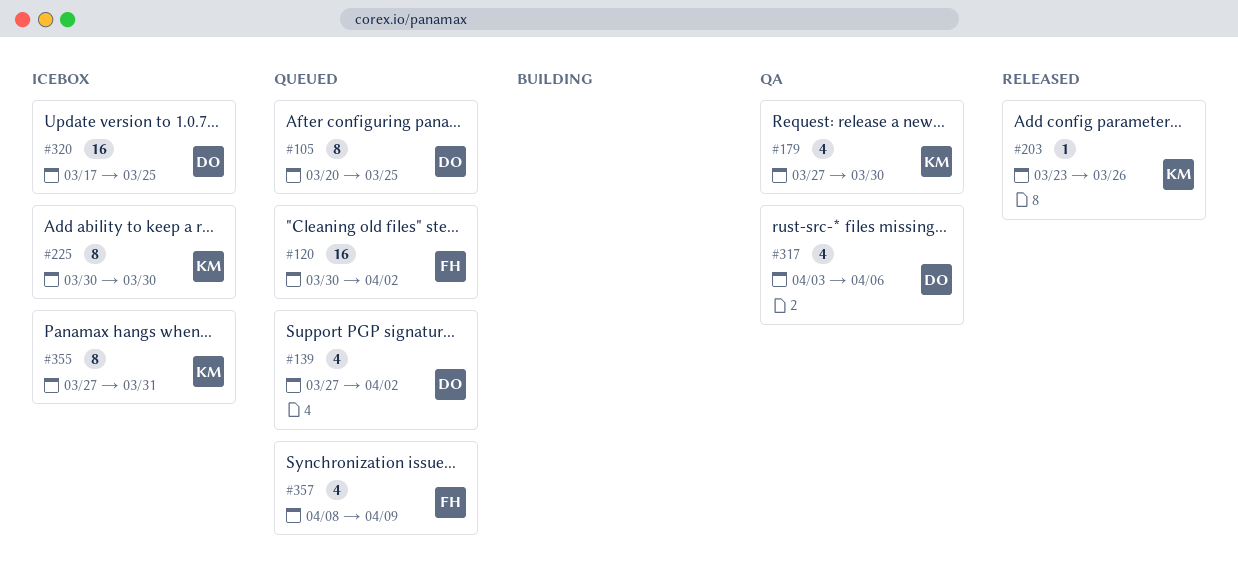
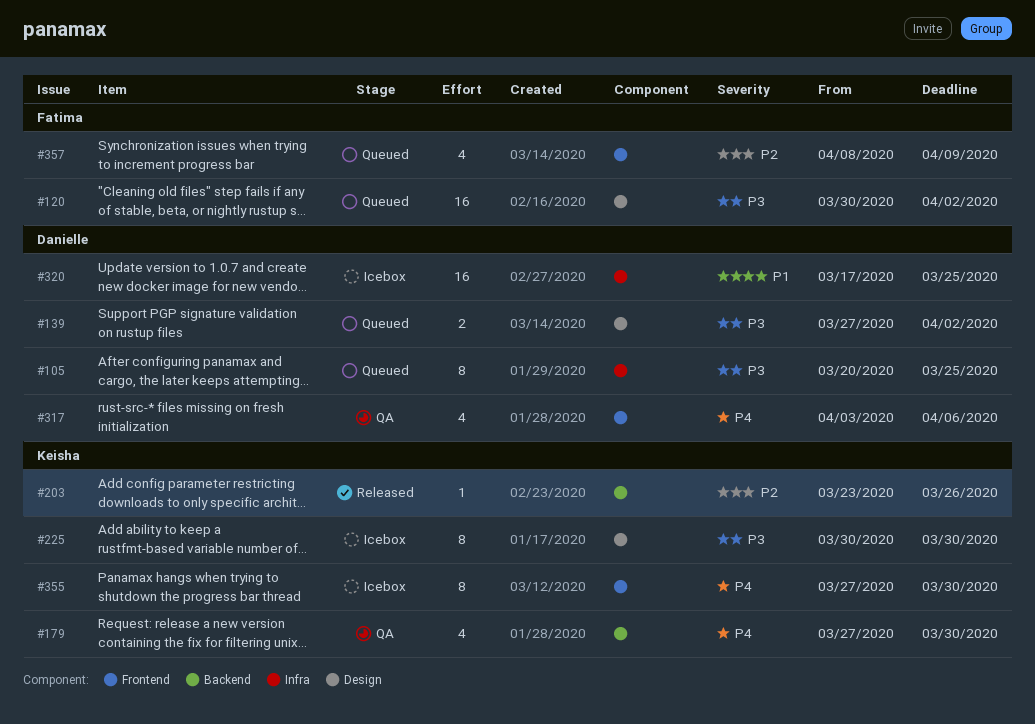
#139, estimate: 4 -> 2
#355, due: Mar 31 -> Mar 30

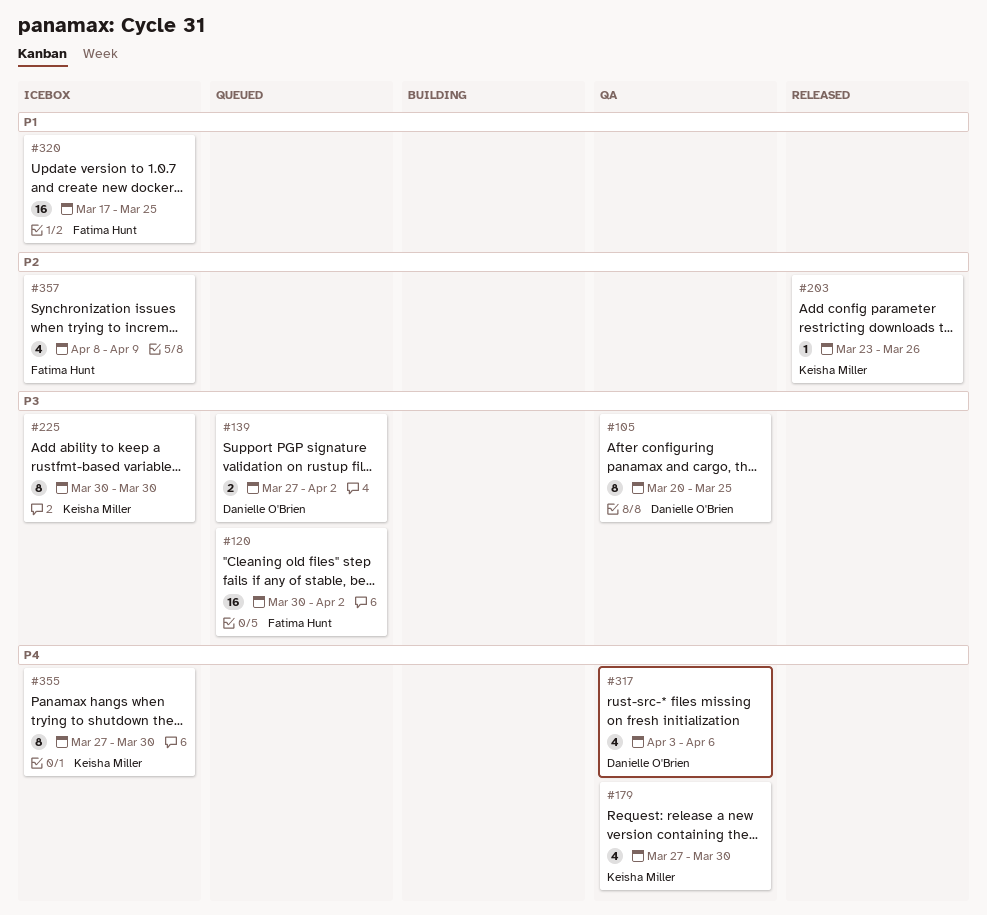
#105, status: Queued -> QA
#320, owner: Danielle O'Brien -> Fatima Hunt
#357, status: Queued -> Icebox

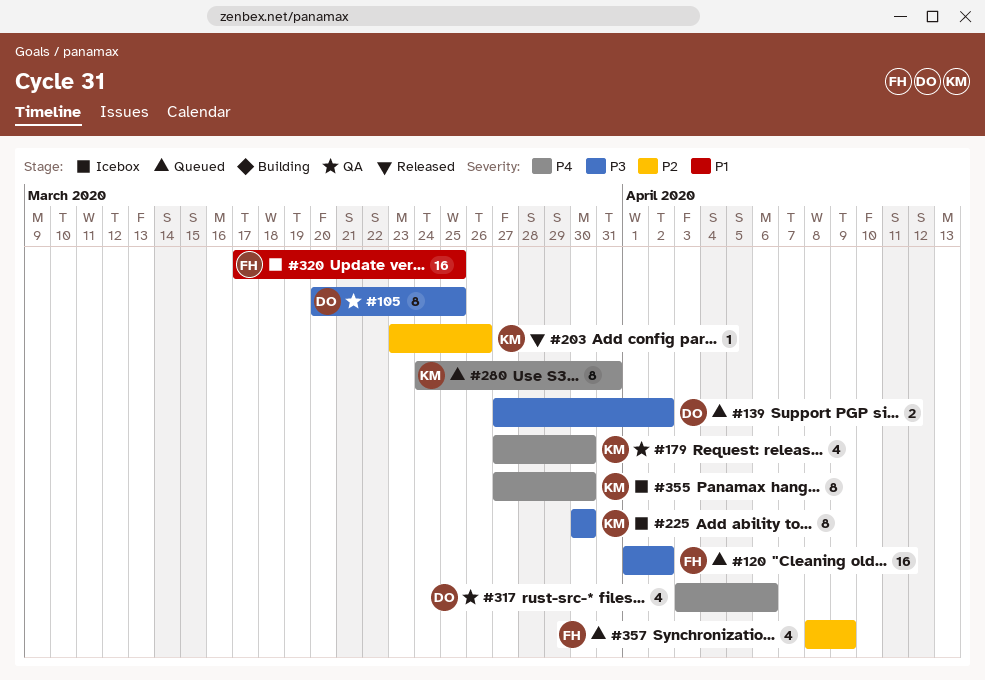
#120, start: Mar 30 -> Apr 1
#280: none -> present
#357, status: Icebox -> Queued

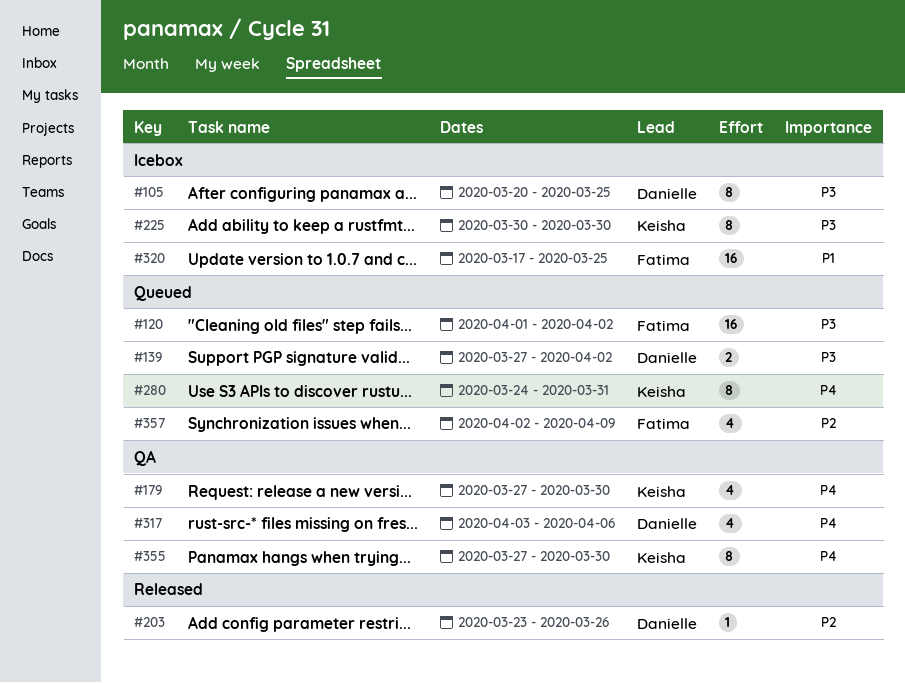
#105, status: QA -> Icebox
#203, owner: Keisha -> Danielle
#355, status: Icebox -> QA
#357, start: Apr 8 -> Apr 2

